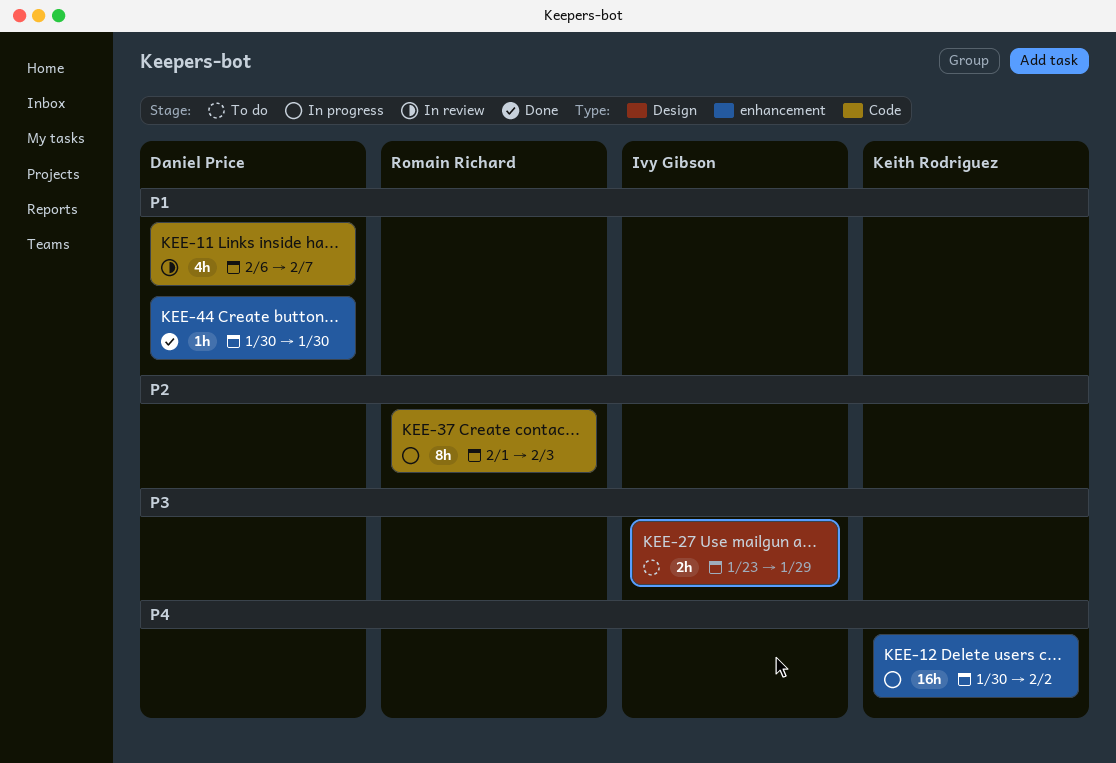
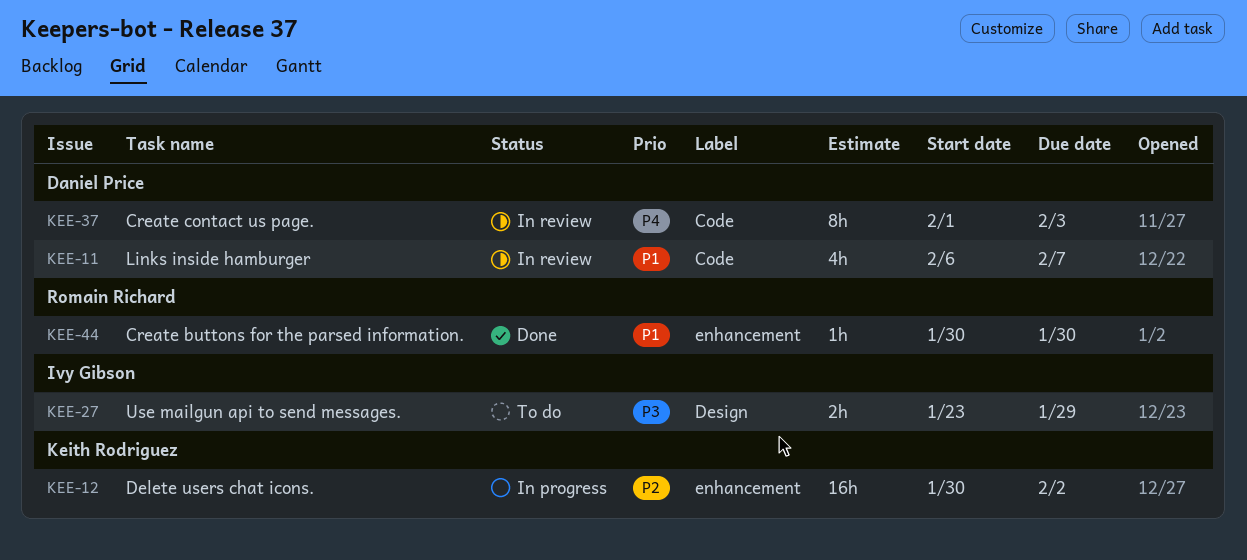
KEE-12, priority: P4 -> P2
KEE-37, status: In progress -> In review
KEE-37, owner: Romain Richard -> Daniel Price
KEE-37, priority: P2 -> P4
KEE-44, owner: Daniel Price -> Romain Richard

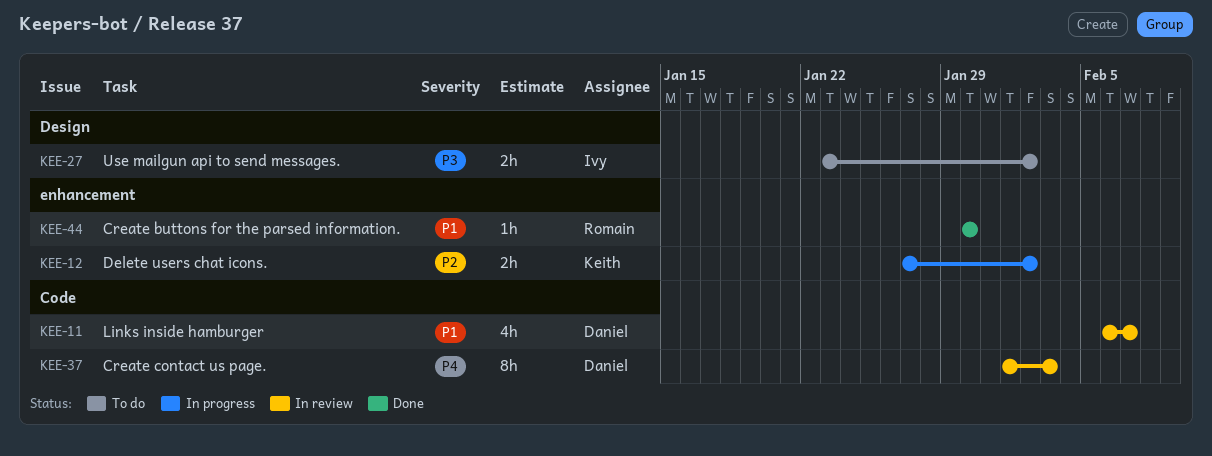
KEE-12, estimate: 16h -> 2h
KEE-12, start: Jan 30 -> Jan 27
KEE-27, due: Jan 29 -> Feb 2

